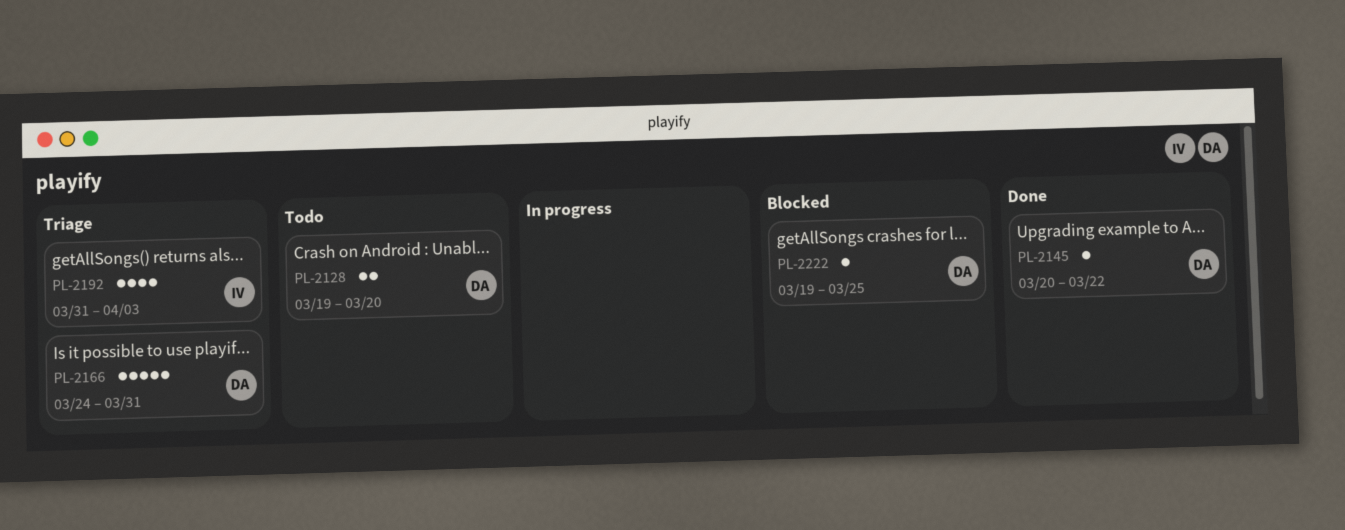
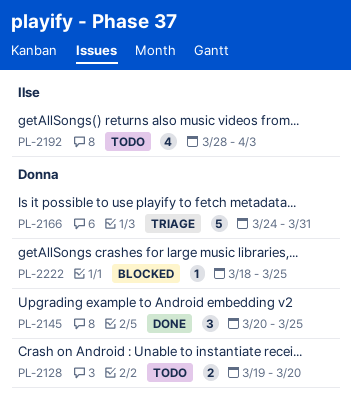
PL-2145, estimate: 1 -> 3
PL-2145, due: Mar 22 -> Mar 25
PL-2192, status: Triage -> Todo
PL-2192, start: Mar 31 -> Mar 28
PL-2222, start: Mar 19 -> Mar 18

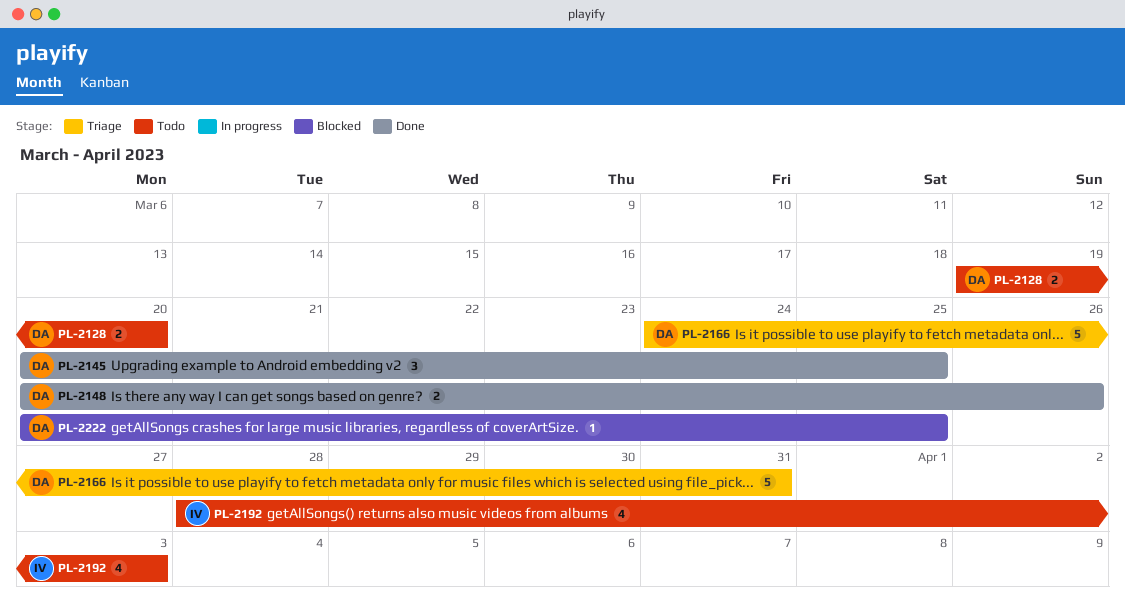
PL-2148: none -> present
PL-2222, start: Mar 18 -> Mar 20

